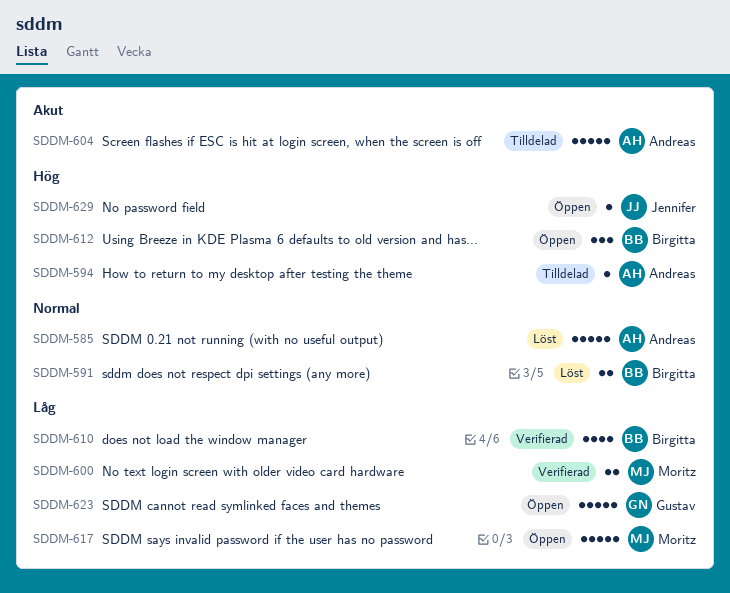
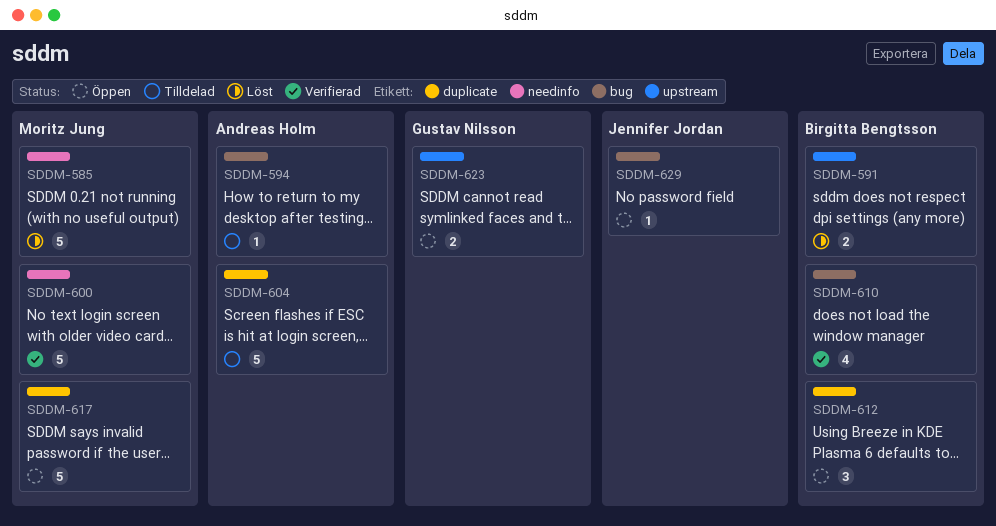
SDDM-585, owner: Andreas Holm -> Moritz Jung
SDDM-600, estimate: 2 -> 5
SDDM-623, estimate: 5 -> 2

